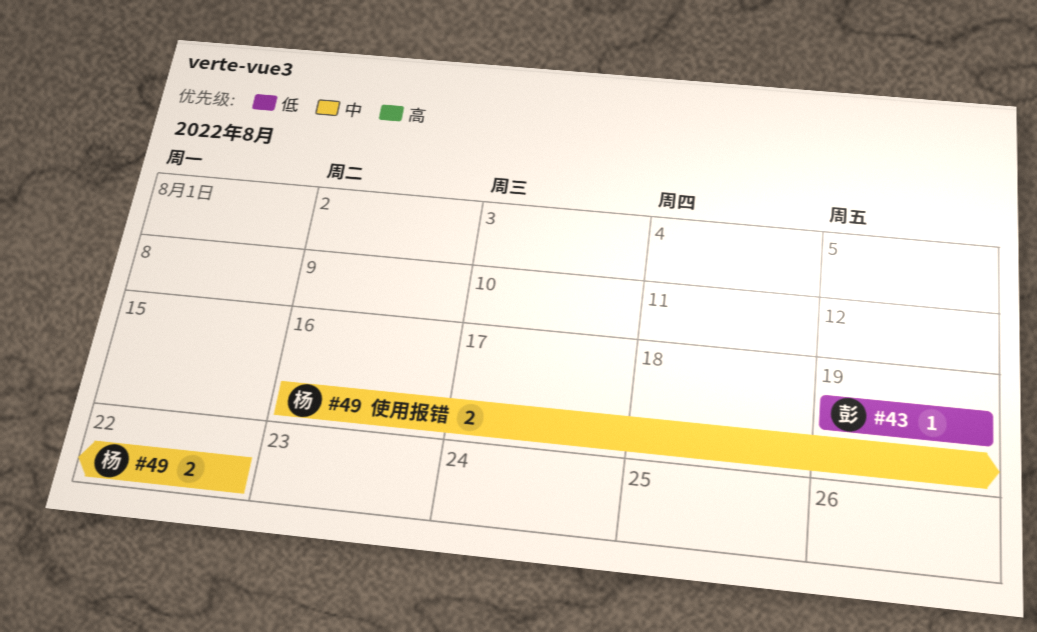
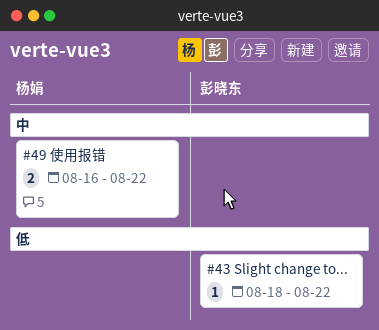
#43, start: Aug 19 -> Aug 18
#43, due: Aug 19 -> Aug 22

